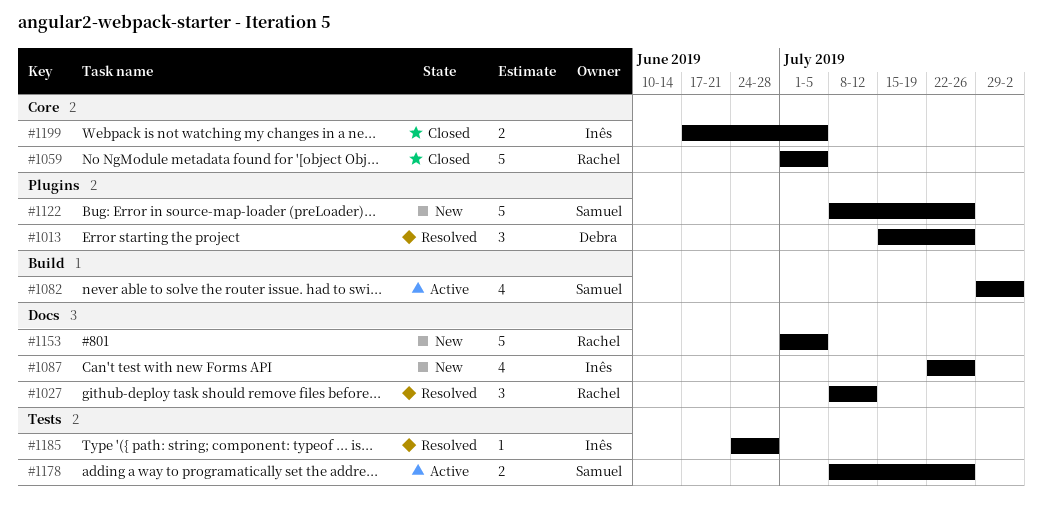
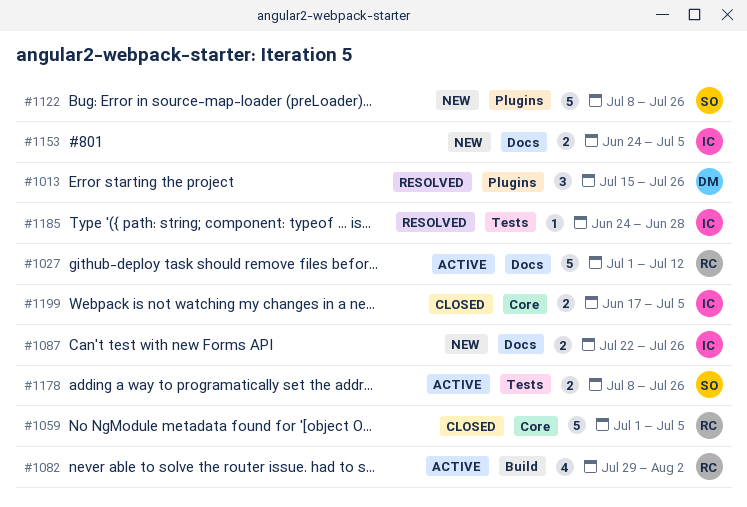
#1027, status: Resolved -> Active
#1027, estimate: 3 -> 5
#1027, start: Jul 8 -> Jul 1
#1082, owner: Samuel -> Rachel
#1087, estimate: 4 -> 2
#1153, owner: Rachel -> Inês
#1153, estimate: 5 -> 2
#1153, start: Jul 1 -> Jun 24

